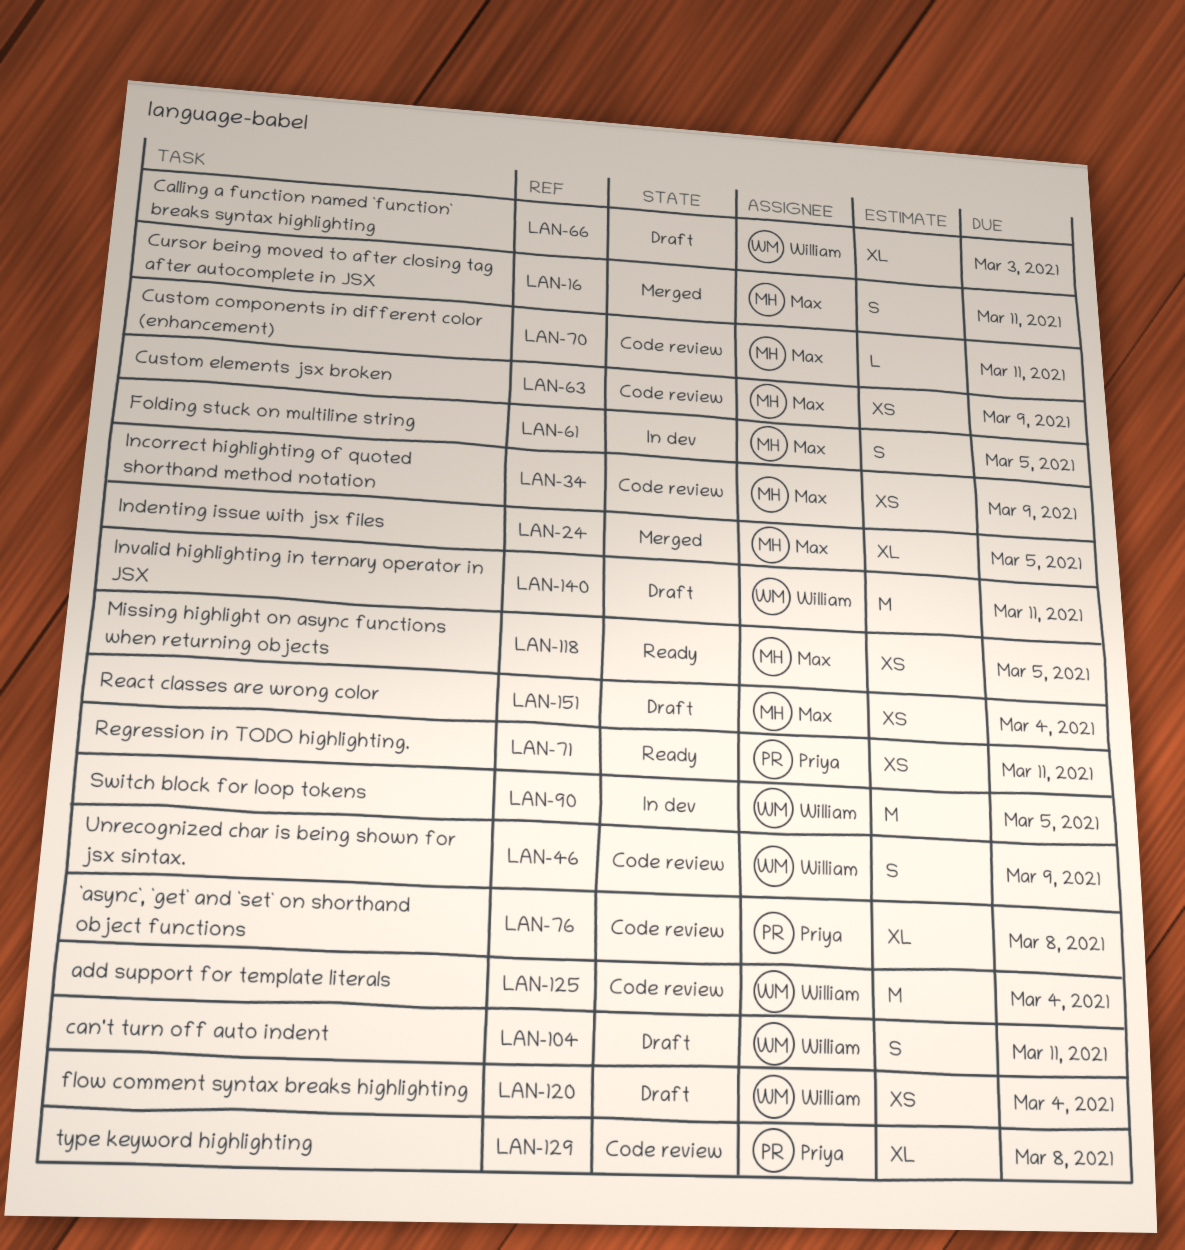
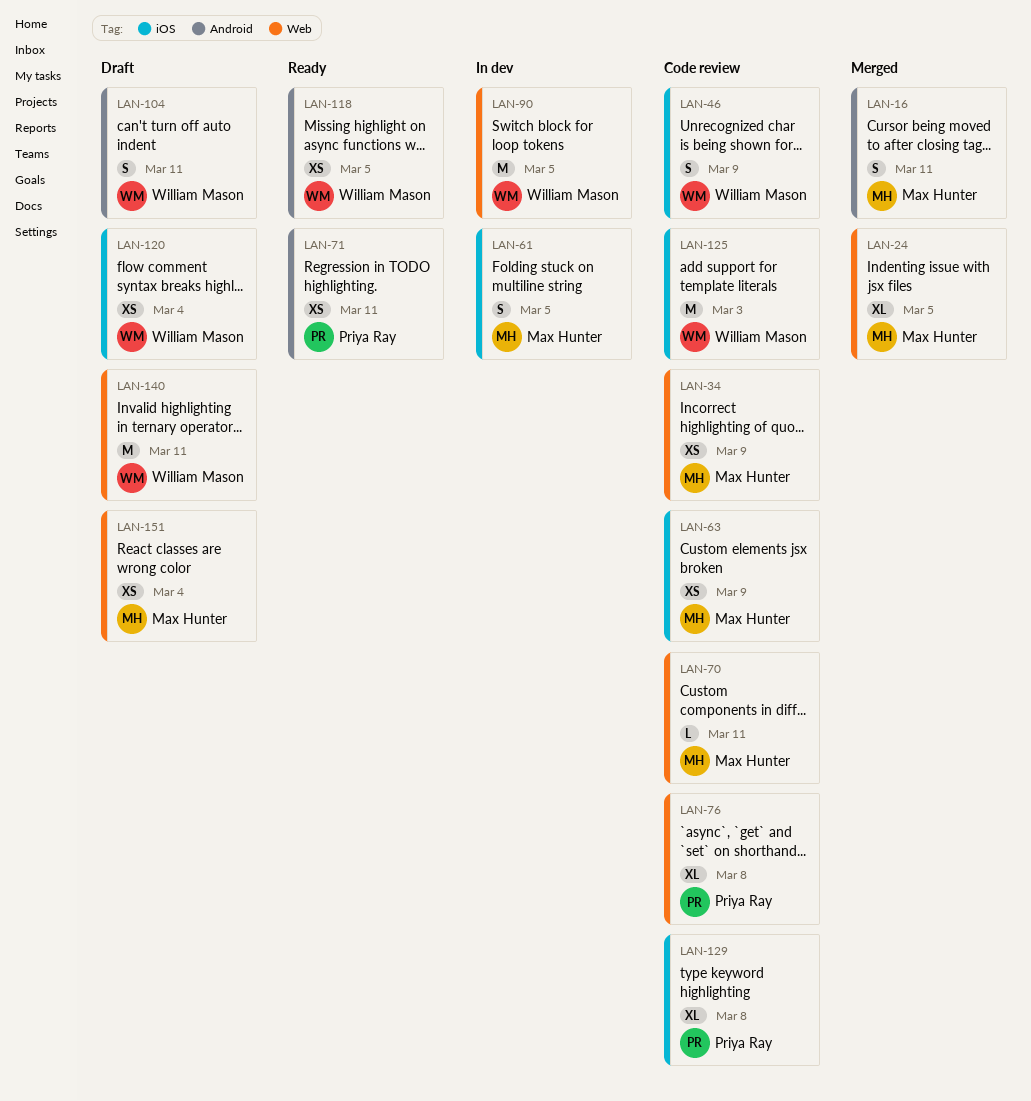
LAN-66: present -> none
LAN-118, owner: Max Hunter -> William Mason
LAN-125, due: Mar 4 -> Mar 3

